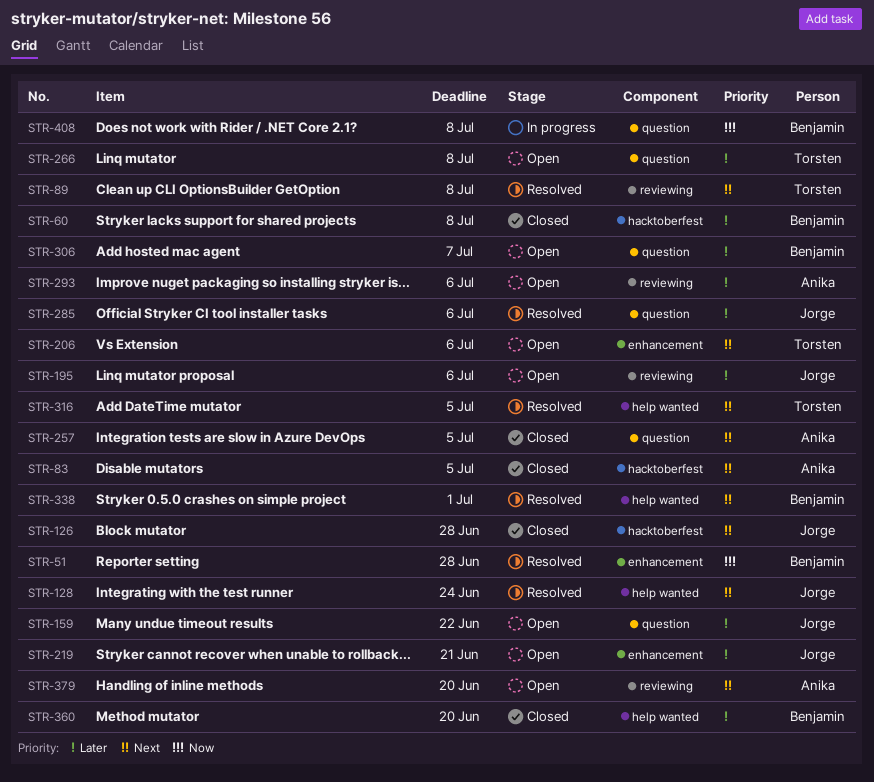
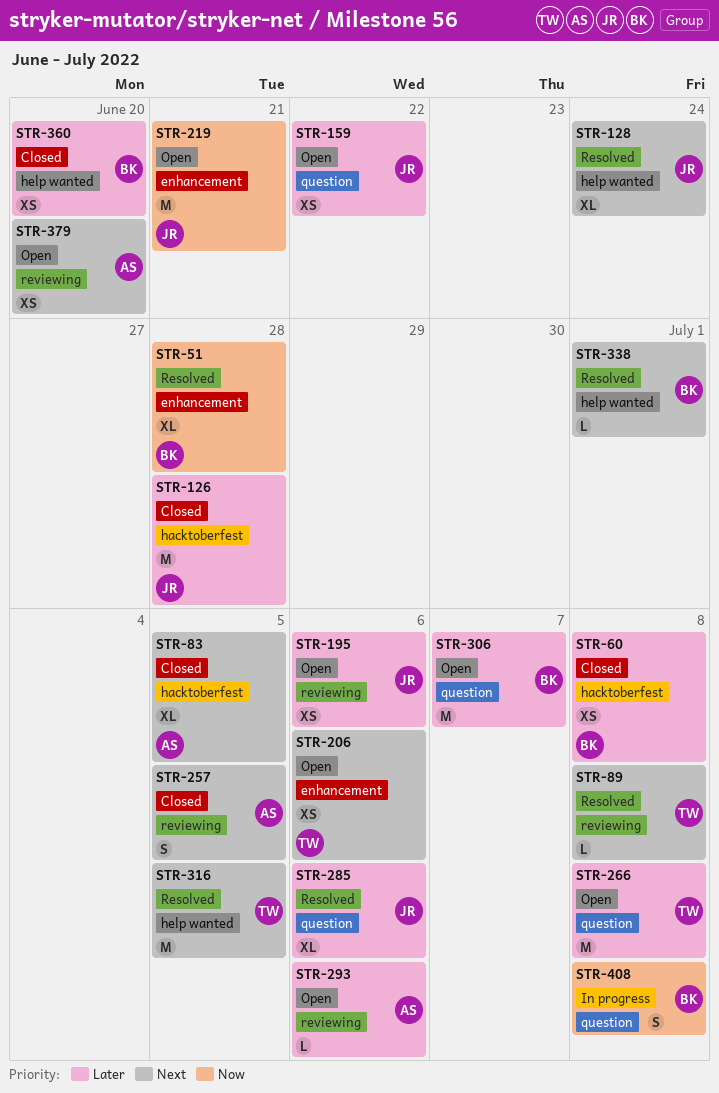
STR-126, priority: Next -> Later
STR-219, priority: Later -> Now
STR-257, label: question -> reviewing

